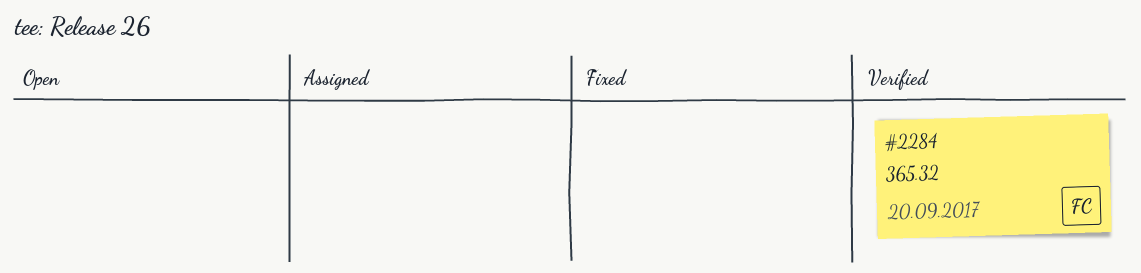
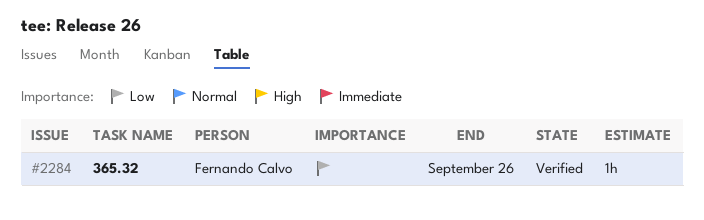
#2284, due: Sep 20 -> Sep 26

